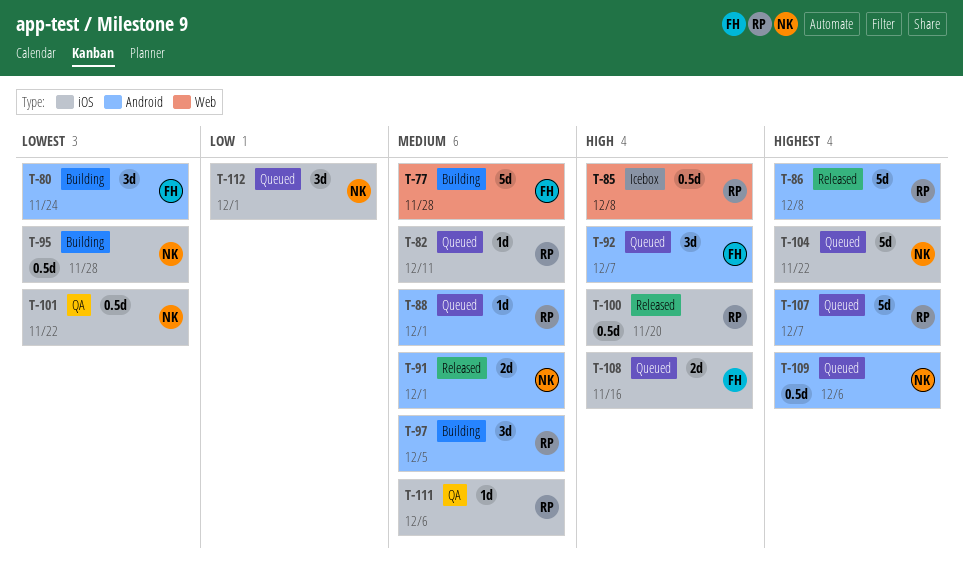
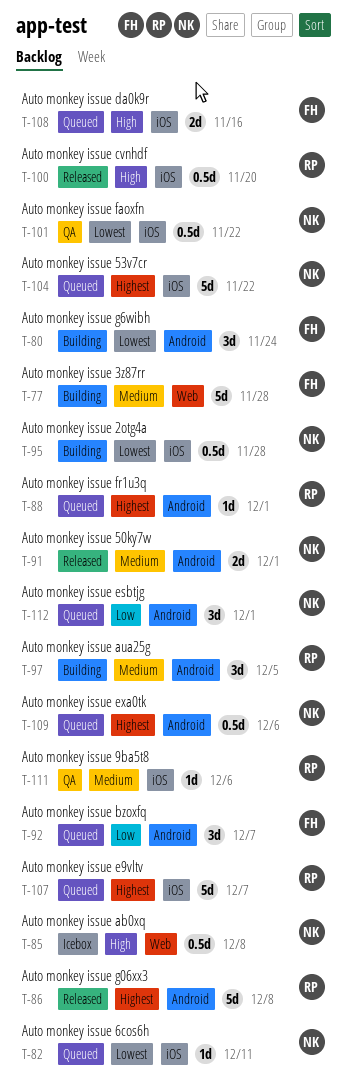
T-82, owner: RP -> NK
T-82, priority: Medium -> Lowest
T-85, owner: RP -> NK
T-88, priority: Medium -> Highest
T-92, priority: High -> Low
T-107, label: Android -> iOS
T-112, label: iOS -> Android

